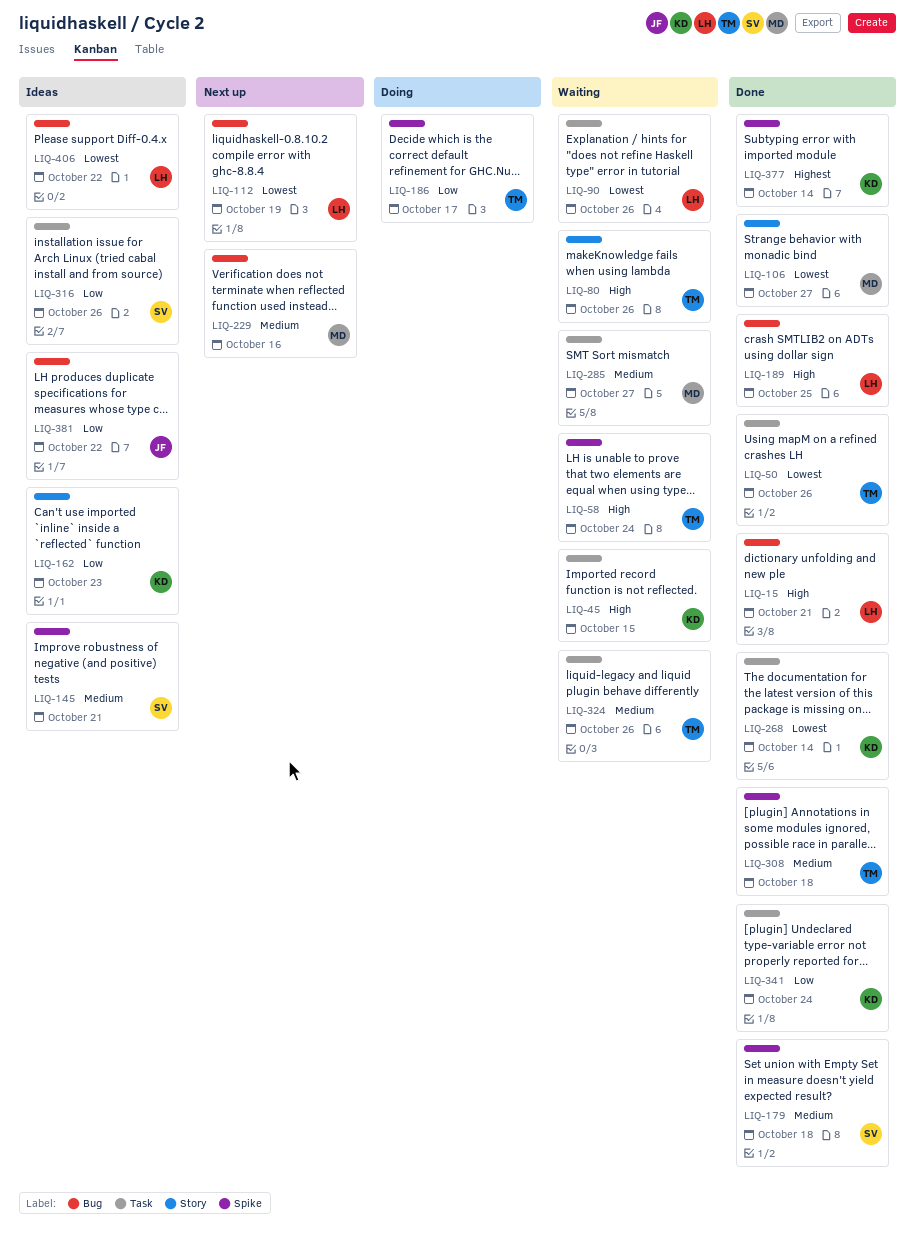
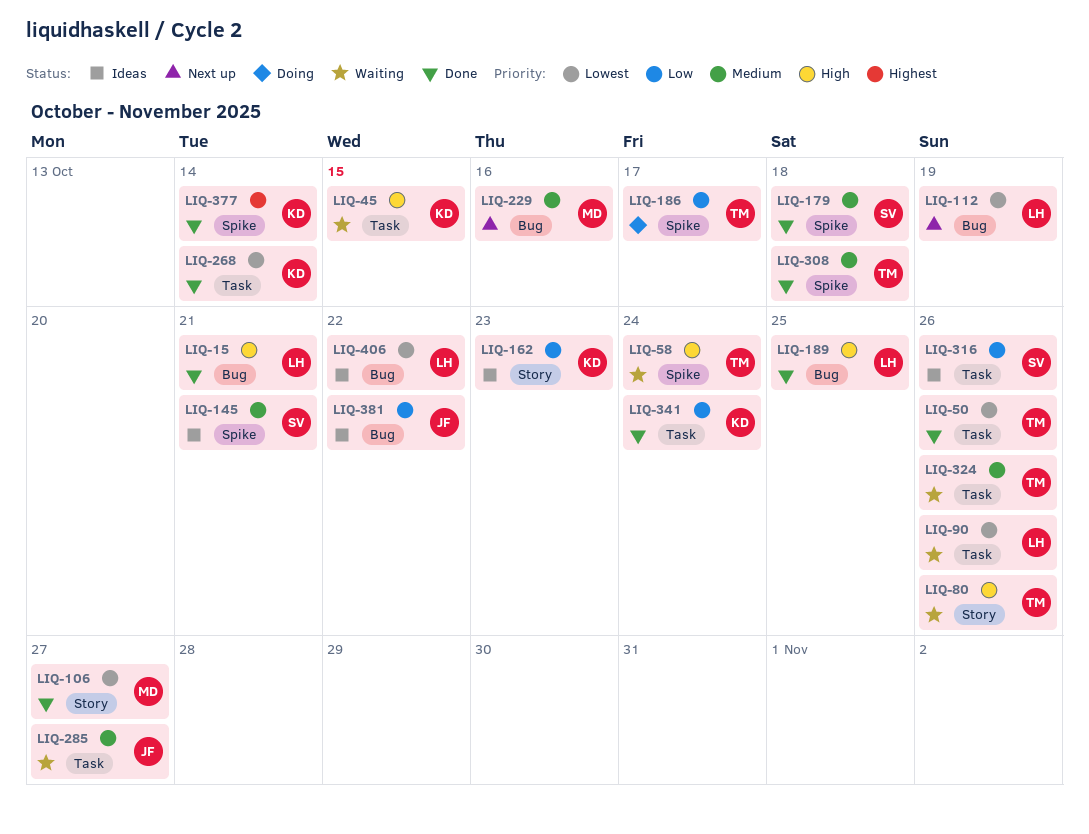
LIQ-285, owner: MD -> JF

